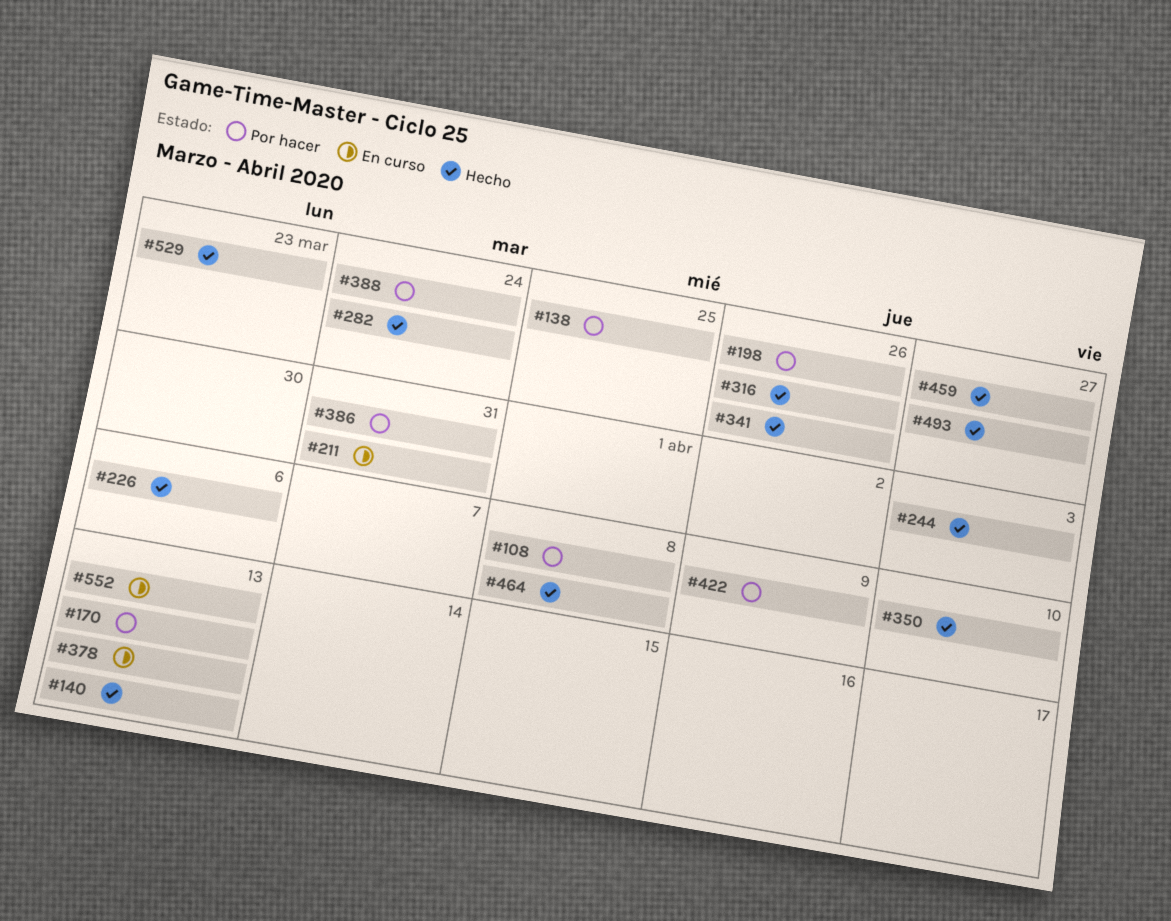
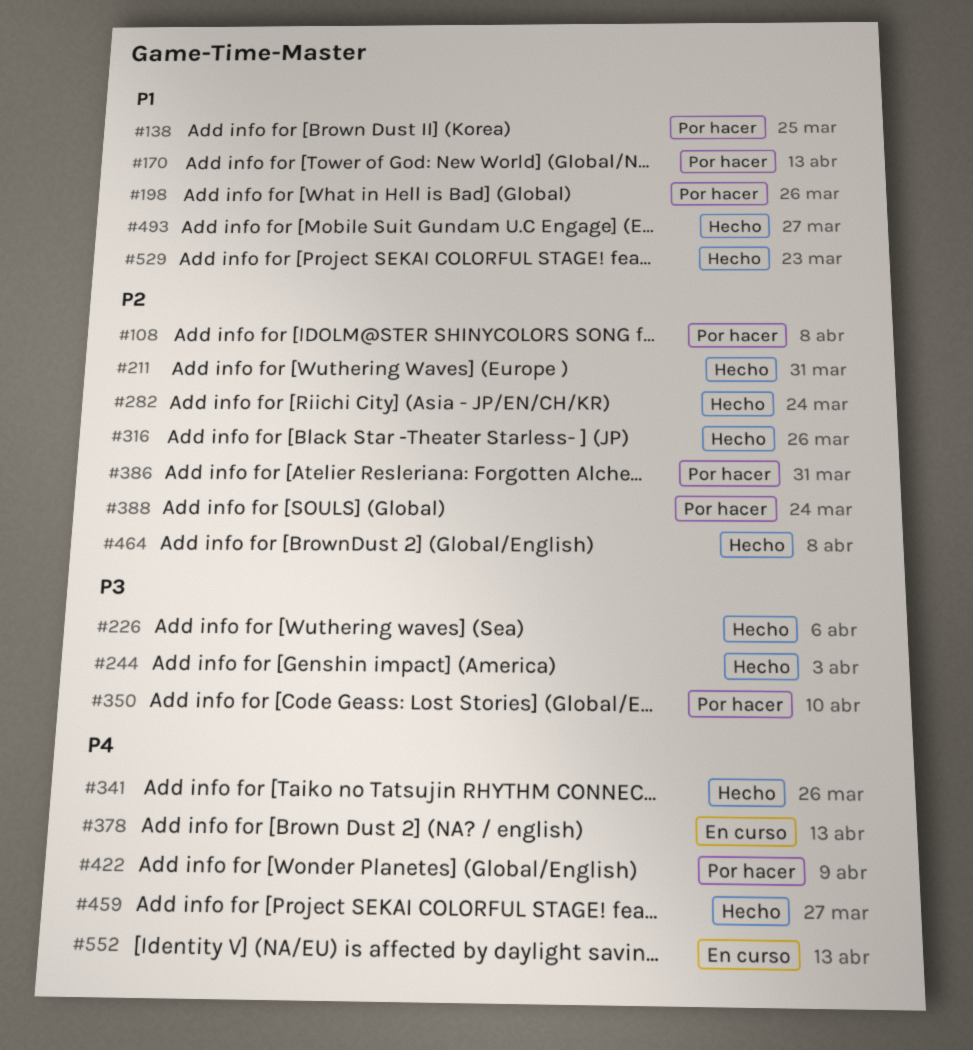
#140: present -> none
#211, status: En curso -> Hecho
#350, status: Hecho -> Por hacer

